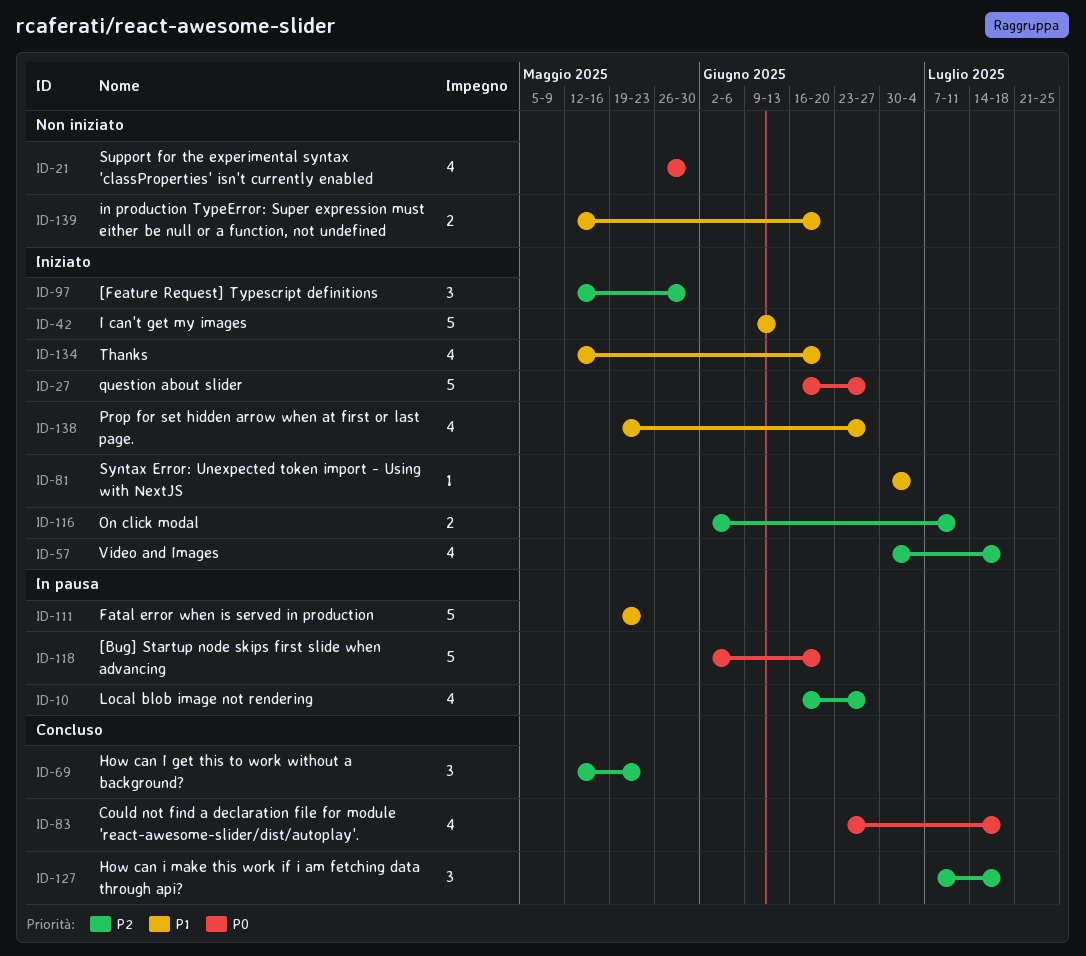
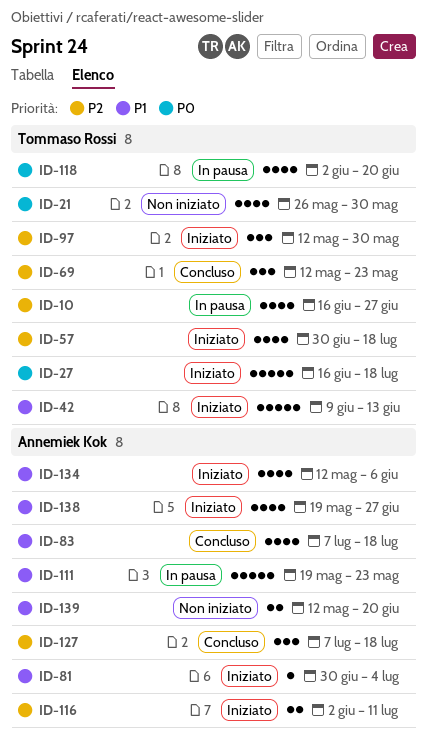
ID-27, due: Jun 27 -> Jul 18
ID-83, priority: P0 -> P1
ID-83, start: Jun 23 -> Jul 7
ID-118, estimate: 5 -> 4
ID-134, due: Jun 20 -> Jun 6

